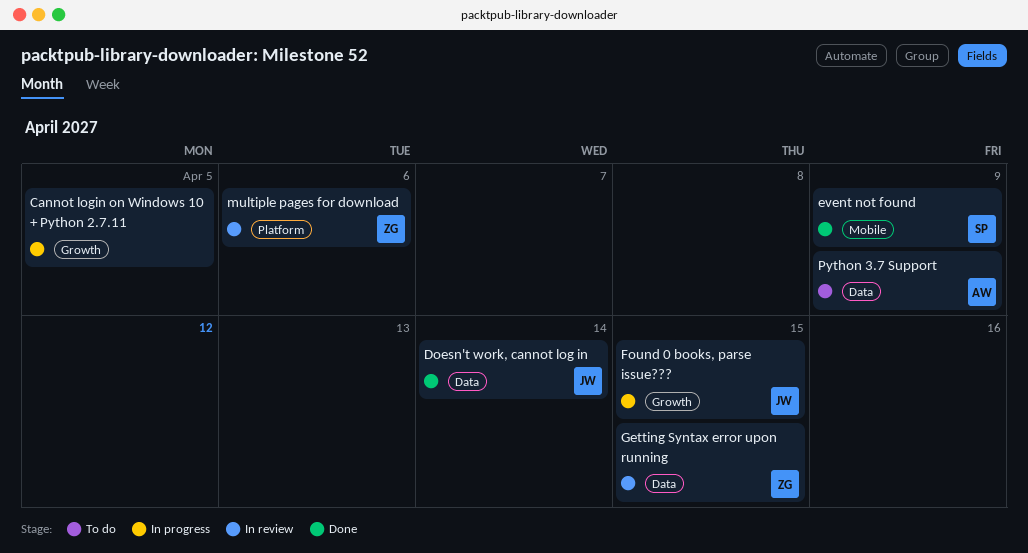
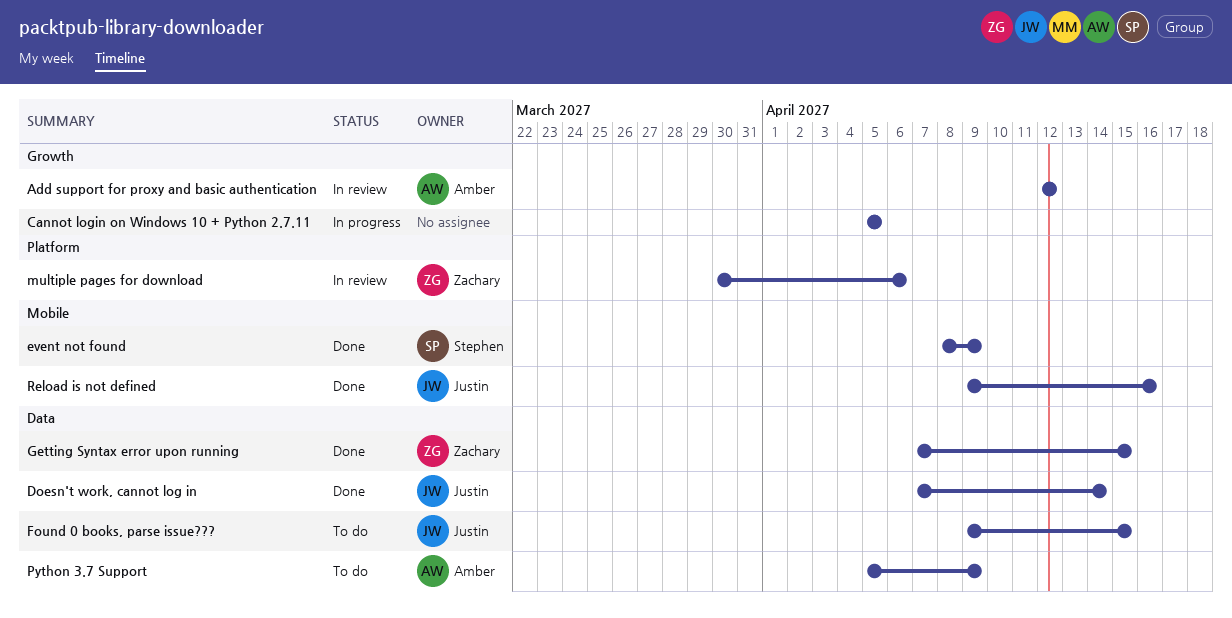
Add support for proxy and basic authentication: none -> present
Found 0 books, parse issue???, status: In progress -> To do
Found 0 books, parse issue???, label: Growth -> Data
Getting Syntax error upon running, status: In review -> Done
Reload is not defined: none -> present

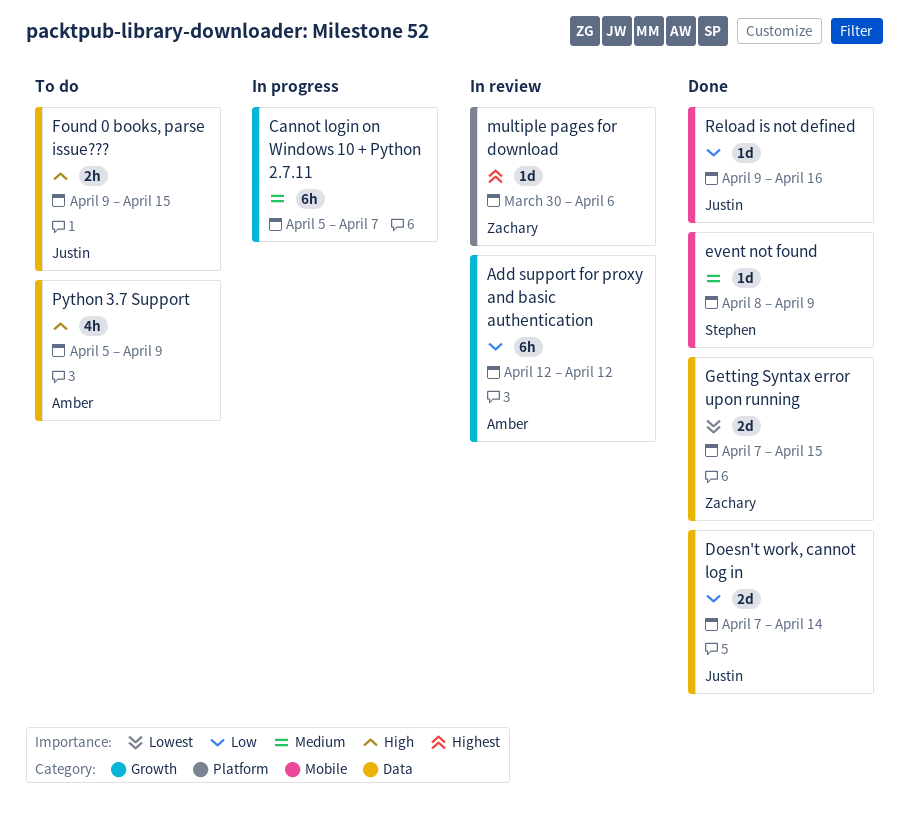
Cannot login on Windows 10 + Python 2.7.11, due: Apr 5 -> Apr 7

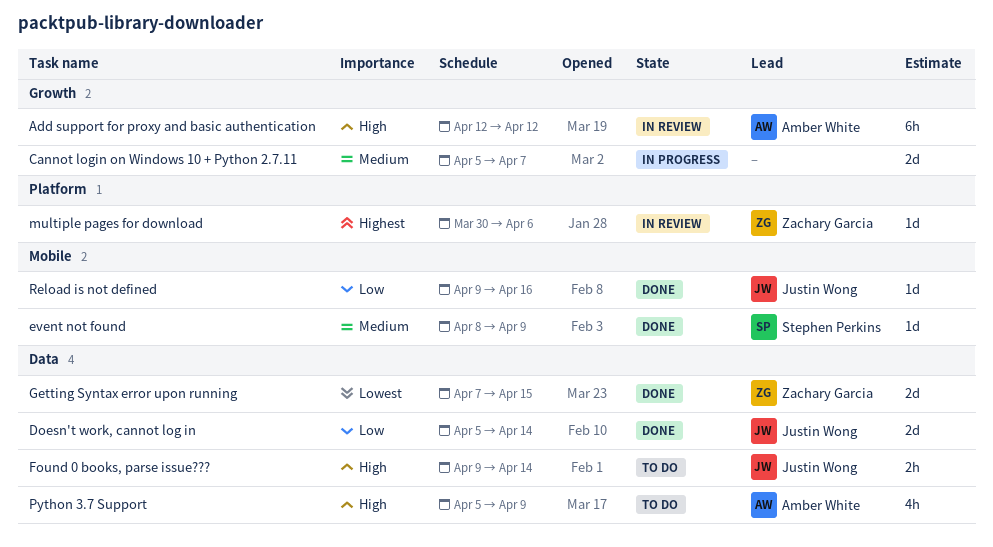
Add support for proxy and basic authentication, priority: Low -> High
Cannot login on Windows 10 + Python 2.7.11, estimate: 6h -> 2d
Doesn't work, cannot log in, start: Apr 7 -> Apr 5
Found 0 books, parse issue???, due: Apr 15 -> Apr 14

